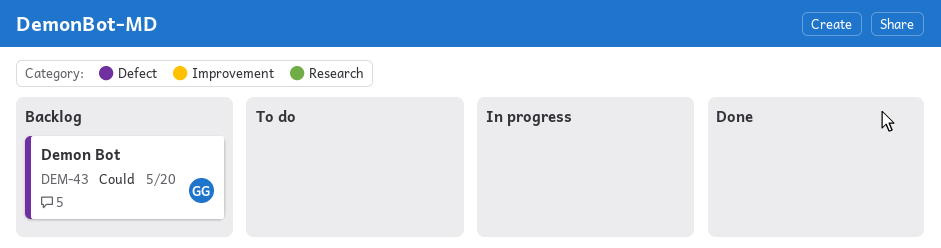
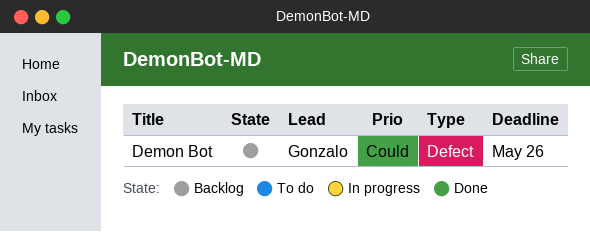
Demon Bot, due: May 20 -> May 26

